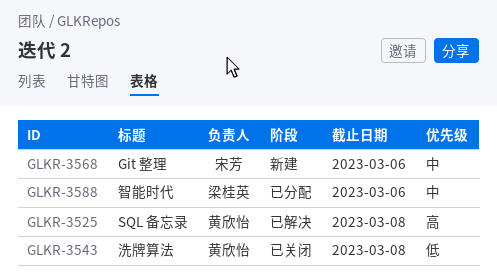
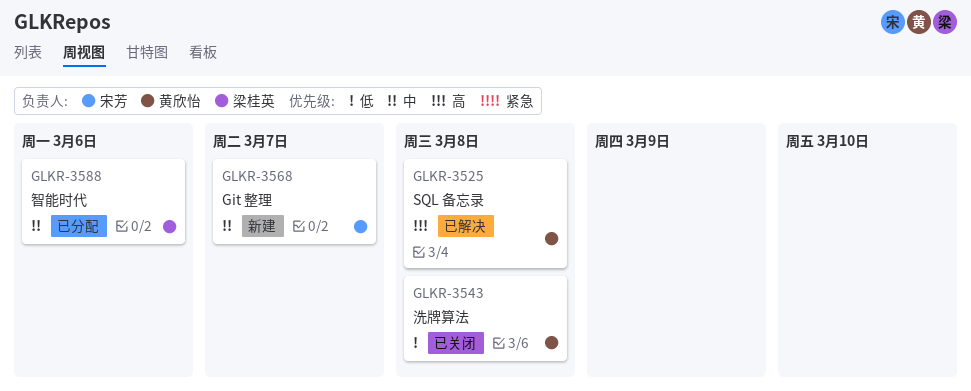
GLKR-3568, due: Mar 6 -> Mar 7

